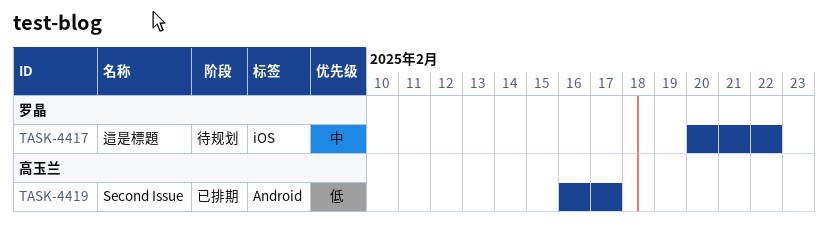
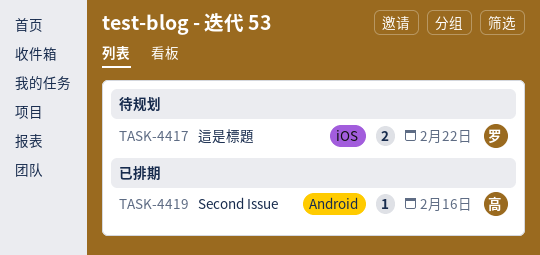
TASK-4419, due: Feb 17 -> Feb 16

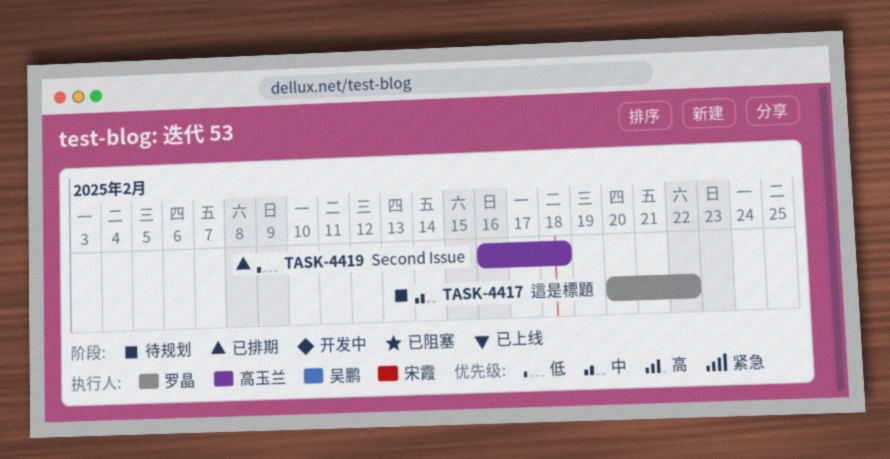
TASK-4419, due: Feb 16 -> Feb 18

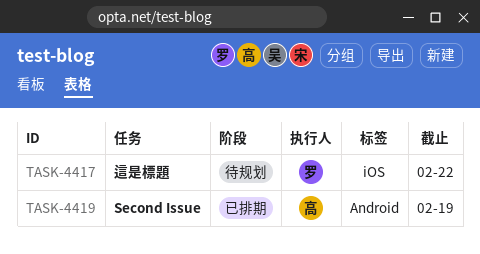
TASK-4419, due: Feb 18 -> Feb 19

